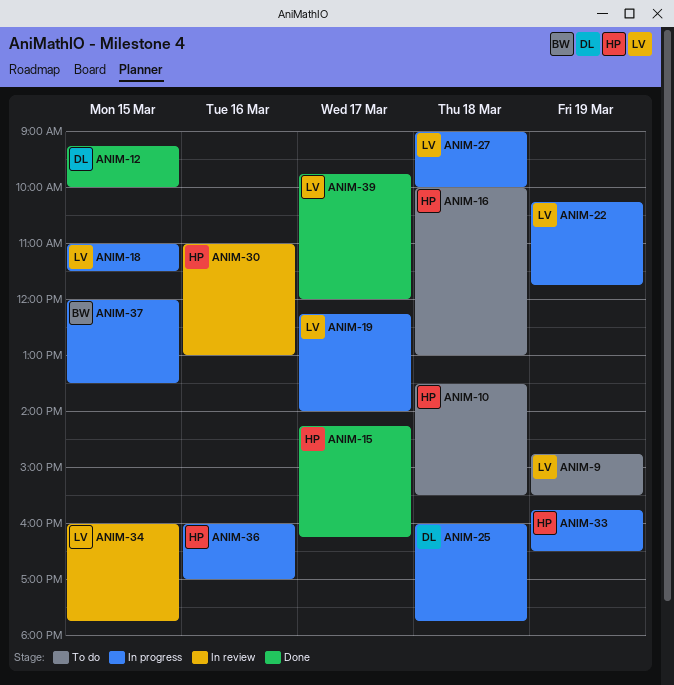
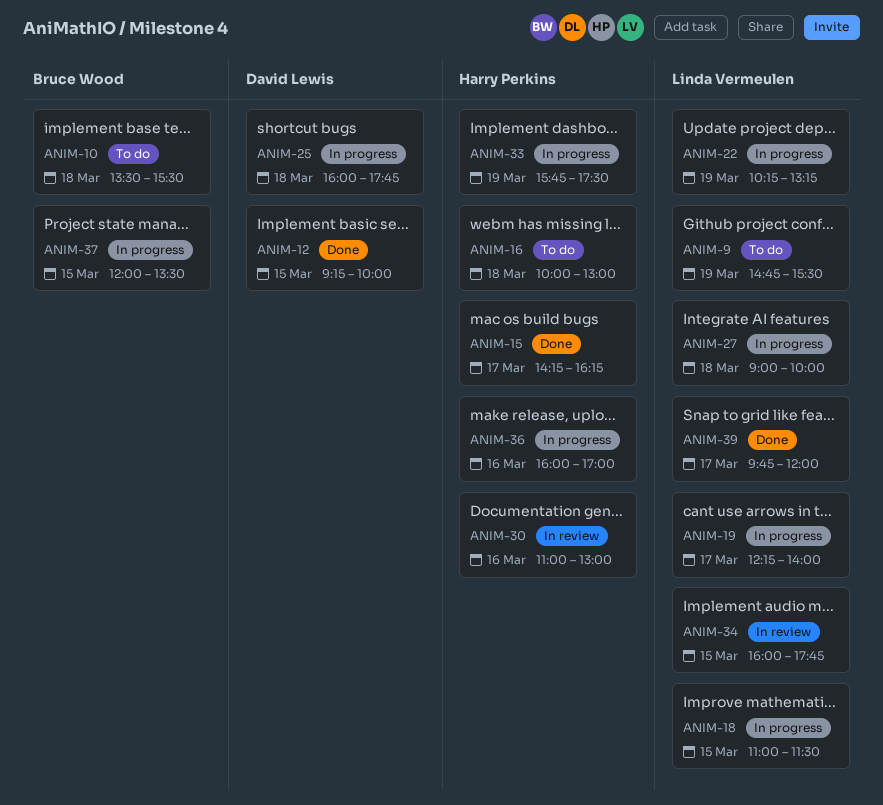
ANIM-10, owner: Harry Perkins -> Bruce Wood
ANIM-22, ends: 11:45 -> 13:15
ANIM-33, ends: 16:30 -> 17:30

